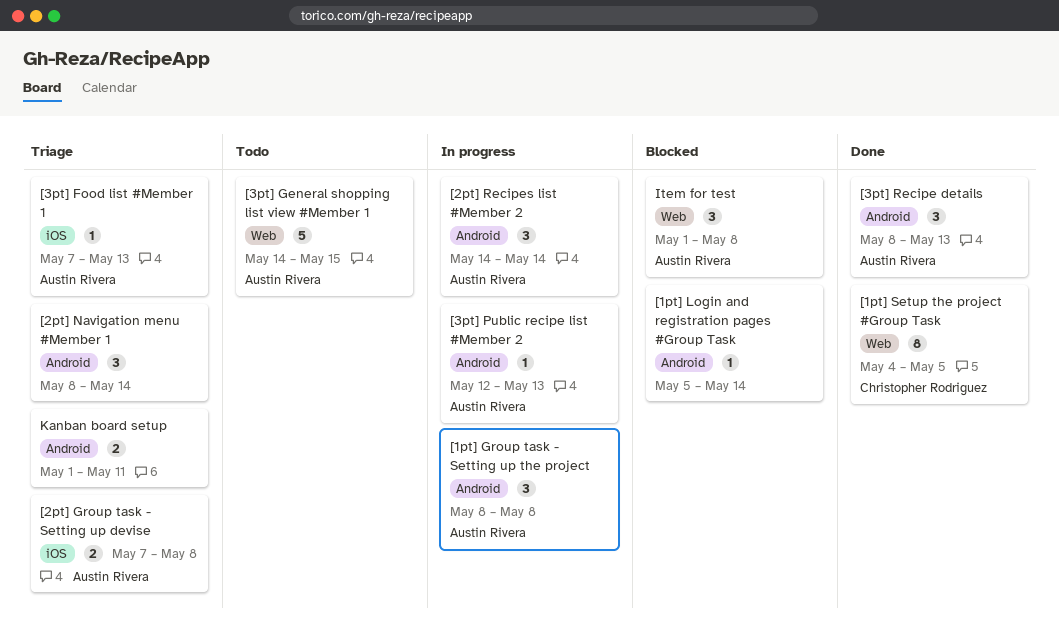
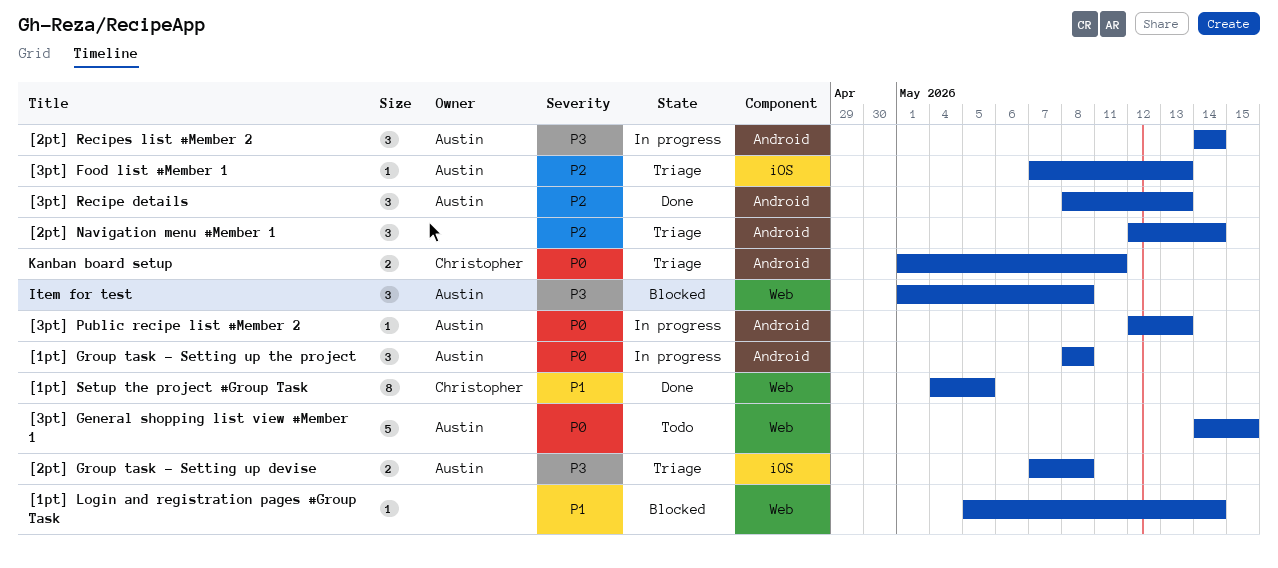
[1pt] Login and registration pages #Group Task, label: Android -> Web
[2pt] Navigation menu #Member 1, start: May 8 -> May 12
Kanban board setup, owner: none -> Christopher Rodriguez

